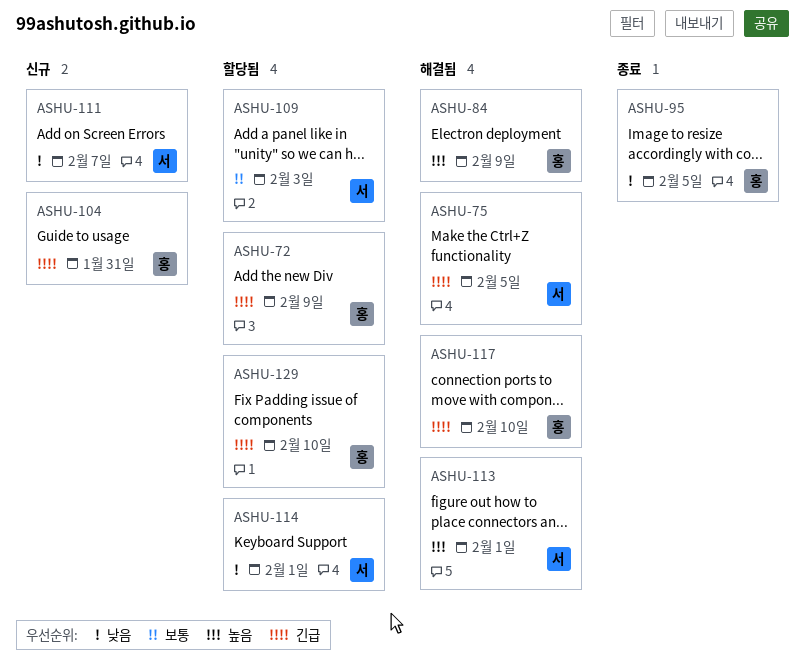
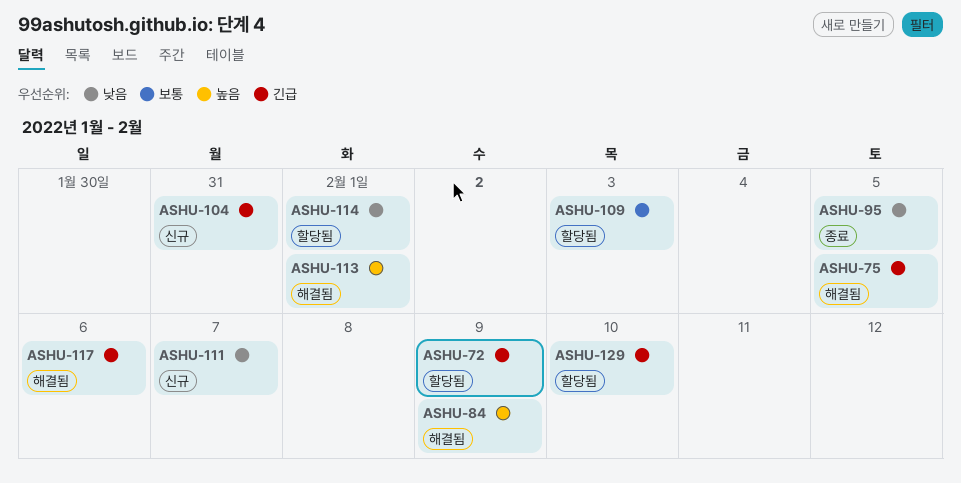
ASHU-117, due: Feb 10 -> Feb 6

